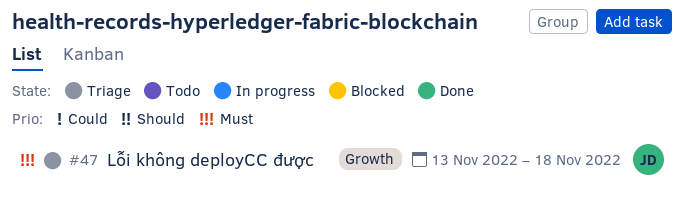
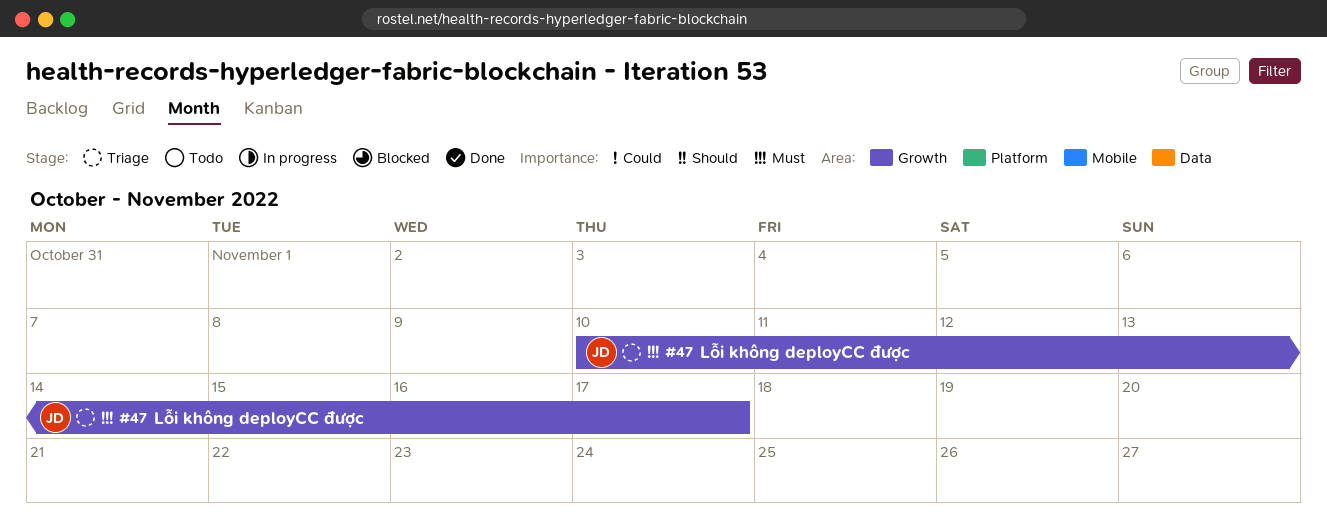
#47, start: Nov 13 -> Nov 10
#47, due: Nov 18 -> Nov 17

